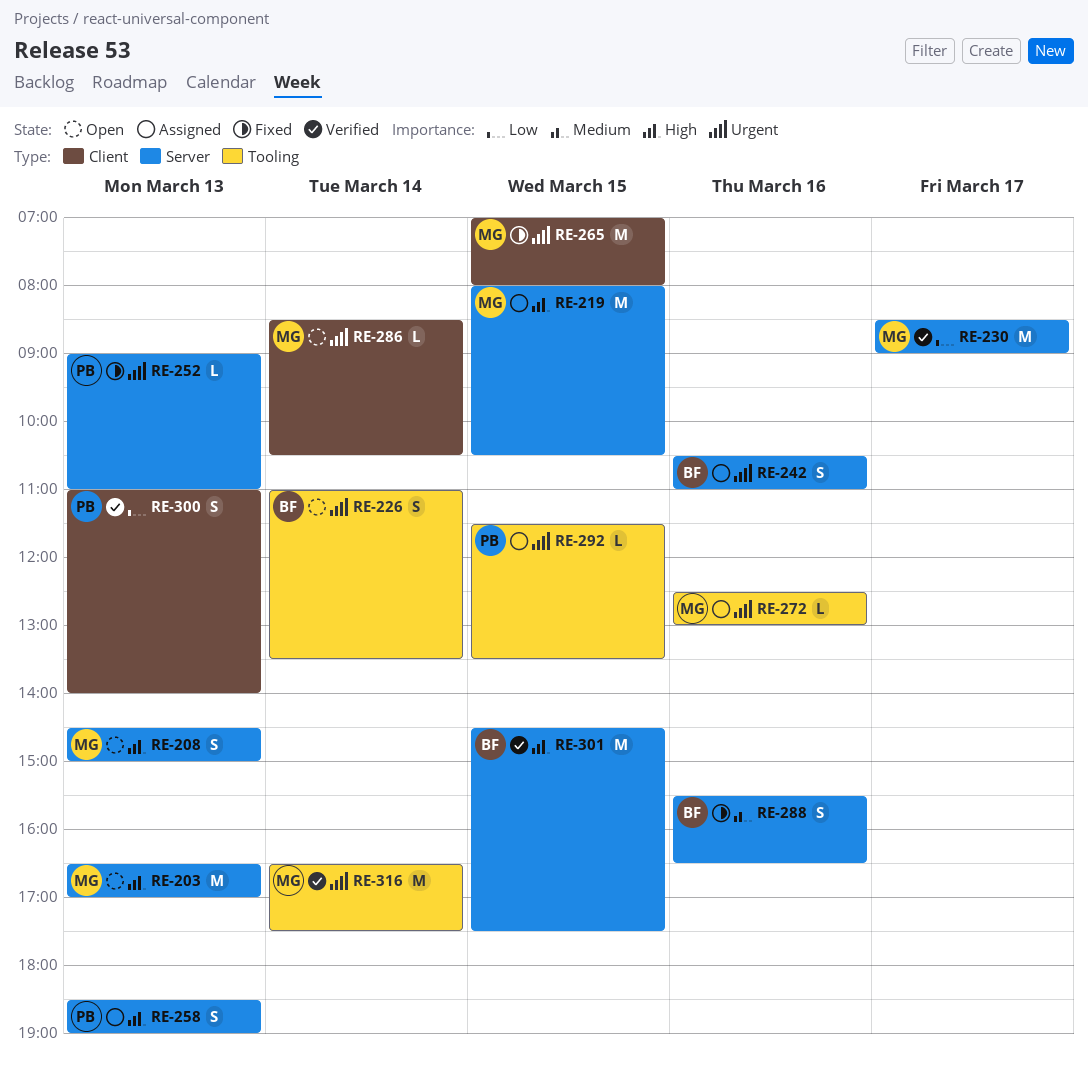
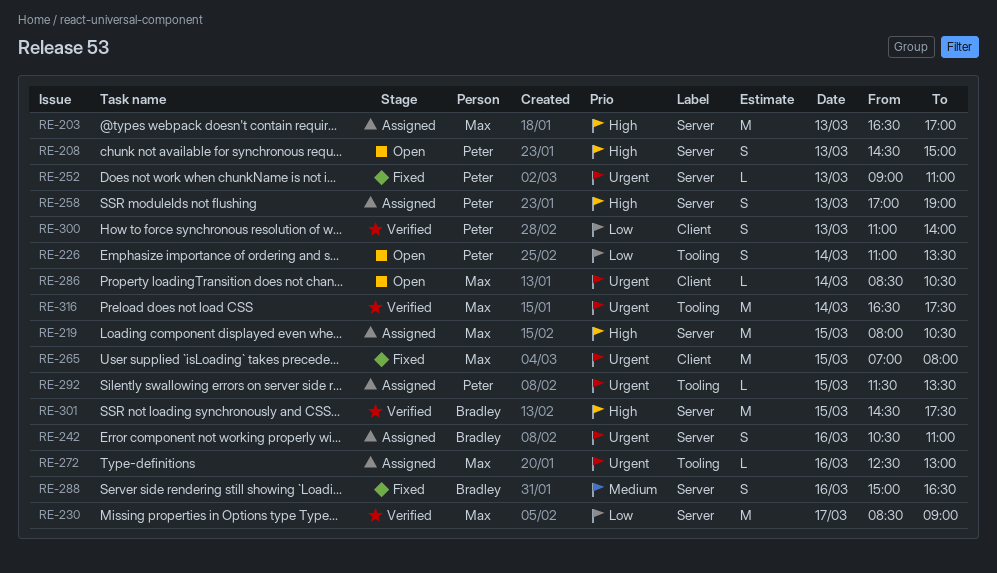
RE-203, status: Open -> Assigned
RE-208, owner: Max -> Peter
RE-226, owner: Bradley -> Peter
RE-226, priority: Urgent -> Low
RE-258, begins: 18:30 -> 17:00
RE-288, begins: 15:30 -> 15:00

